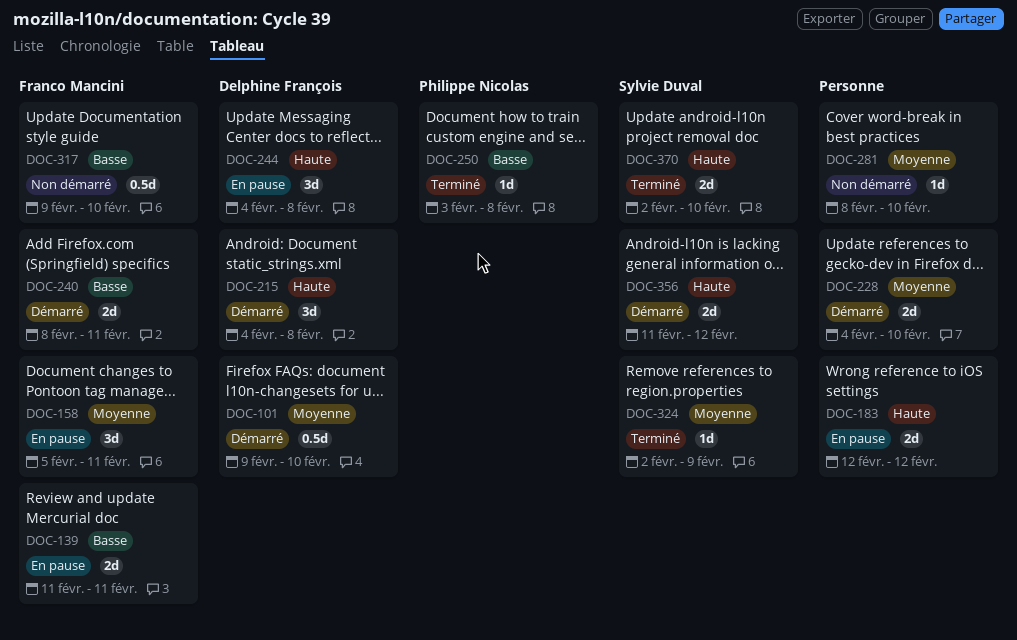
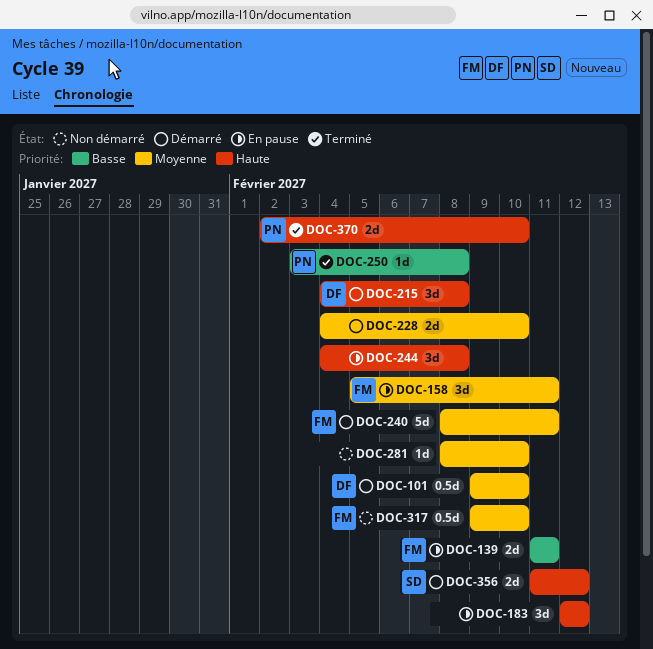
DOC-183, estimate: 2d -> 3d
DOC-240, priority: Basse -> Moyenne
DOC-240, estimate: 2d -> 5d
DOC-244, owner: Delphine François -> none
DOC-317, priority: Basse -> Moyenne
DOC-324: present -> none
DOC-370, owner: Sylvie Duval -> Philippe Nicolas

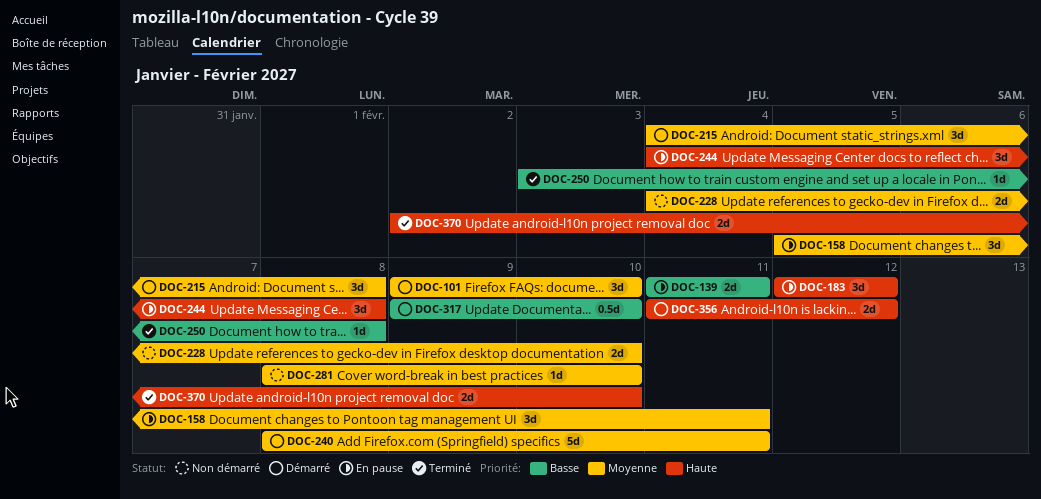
DOC-101, estimate: 0.5d -> 3d
DOC-215, priority: Haute -> Moyenne
DOC-228, status: Démarré -> Non démarré
DOC-317, status: Non démarré -> Démarré
DOC-317, priority: Moyenne -> Basse

